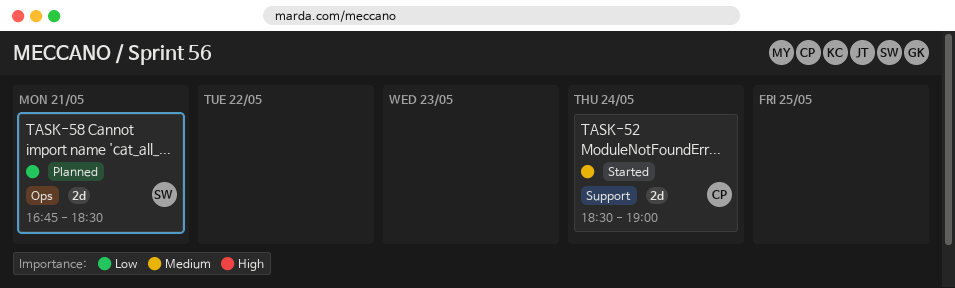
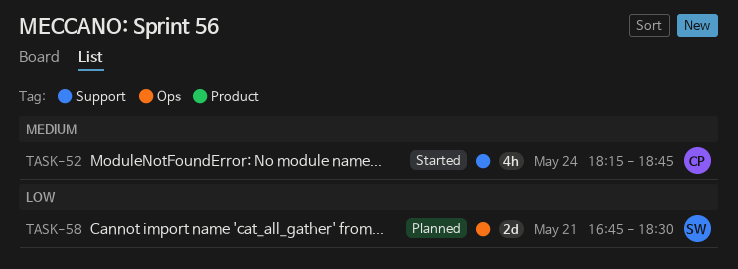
TASK-52, estimate: 2d -> 4h
TASK-52, begins: 18:30 -> 18:15
TASK-52, ends: 19:00 -> 18:45

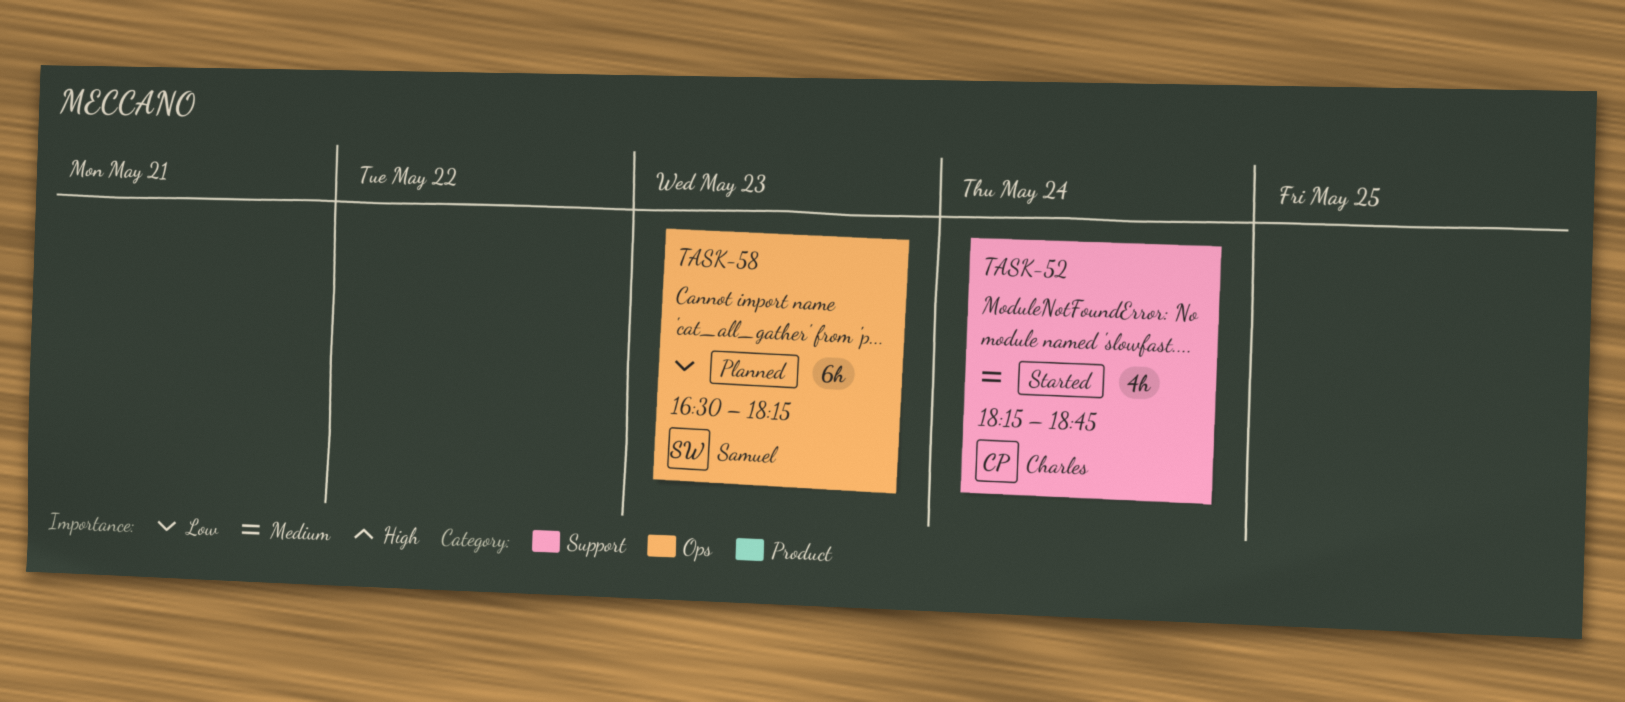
TASK-58, estimate: 2d -> 6h
TASK-58, day: May 21 -> May 23
TASK-58, begins: 16:45 -> 16:30
TASK-58, ends: 18:30 -> 18:15

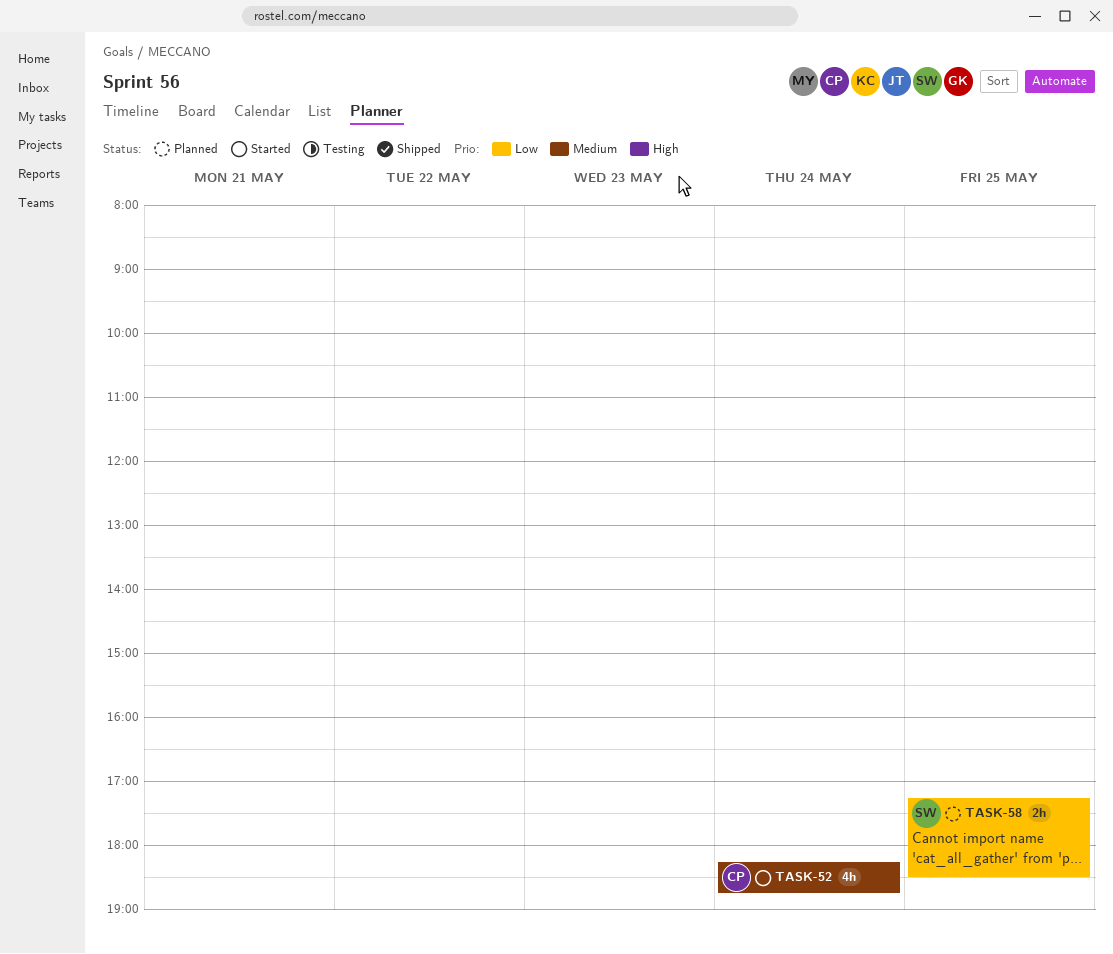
TASK-58, estimate: 6h -> 2h
TASK-58, day: May 23 -> May 25
TASK-58, begins: 16:30 -> 17:15
TASK-58, ends: 18:15 -> 18:30

